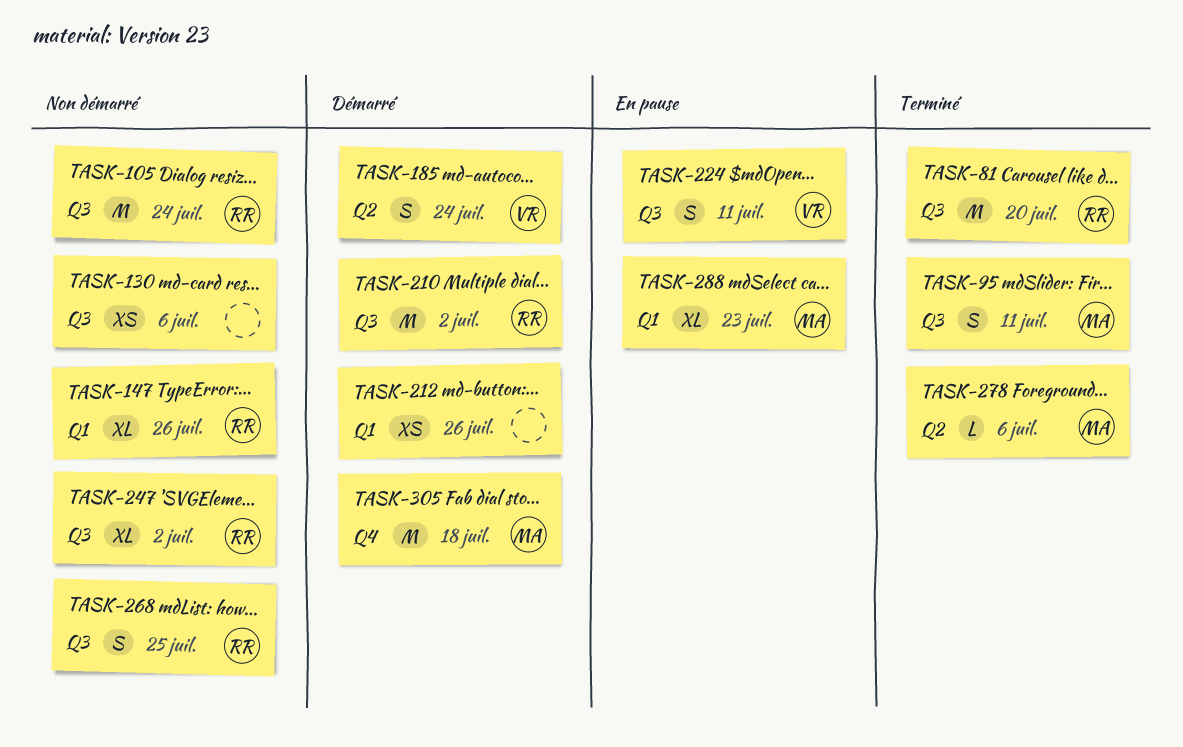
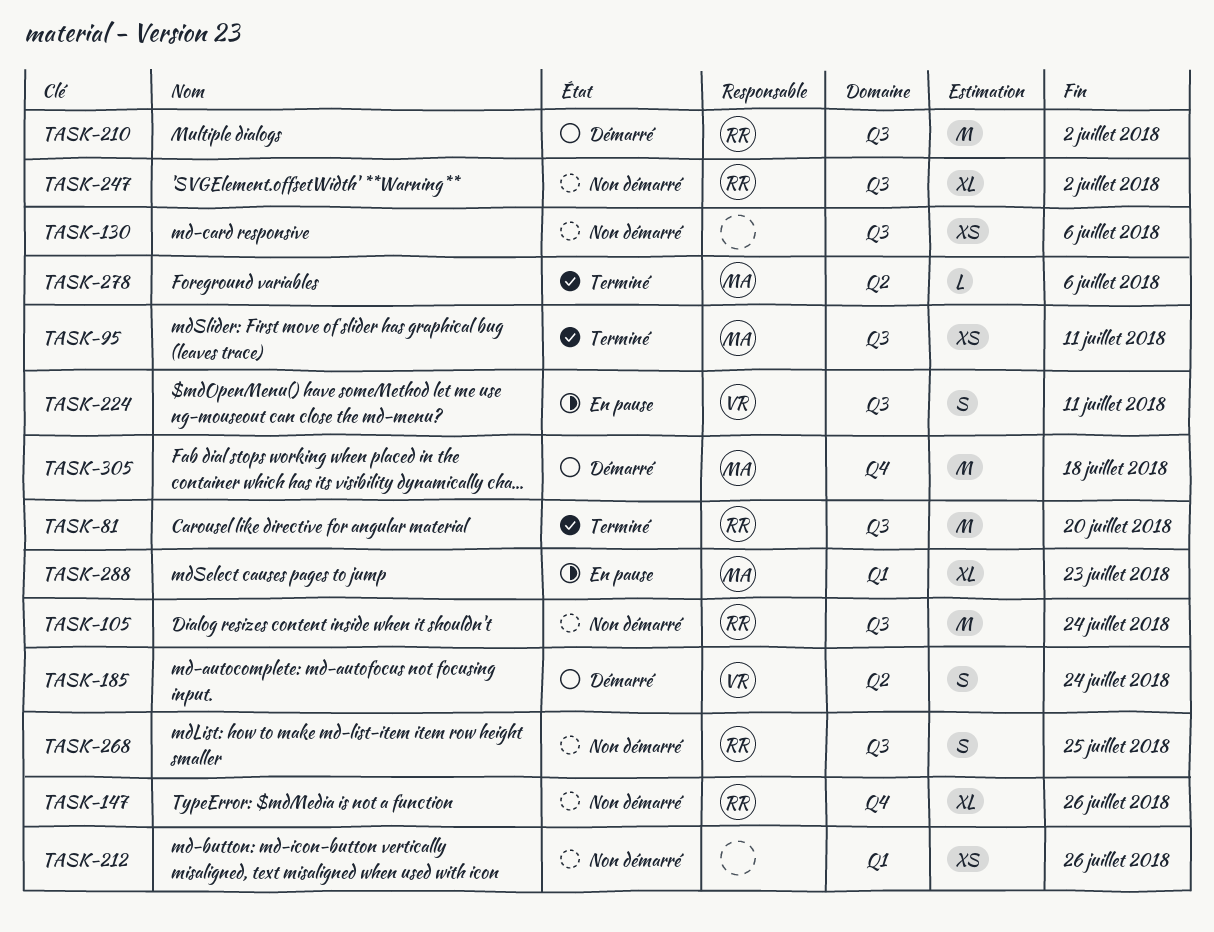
TASK-95, estimate: S -> XS
TASK-147, label: Q1 -> Q4
TASK-212, status: Démarré -> Non démarré

